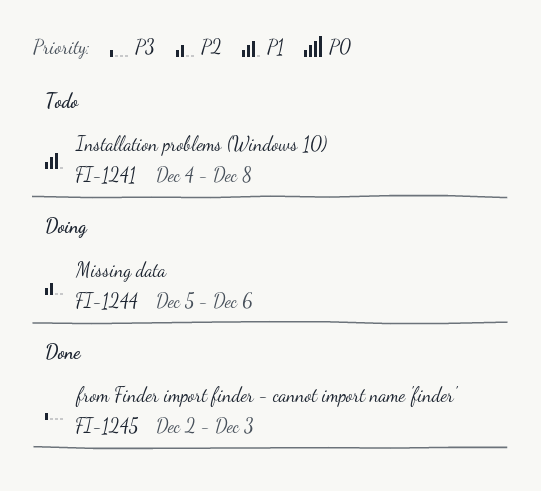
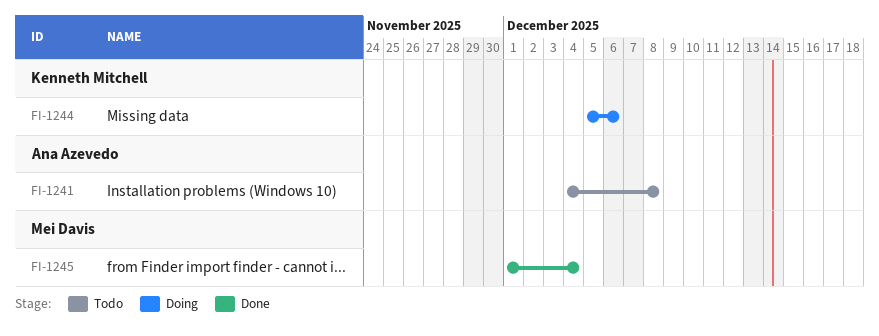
FI-1245, start: Dec 2 -> Dec 1
FI-1245, due: Dec 3 -> Dec 4

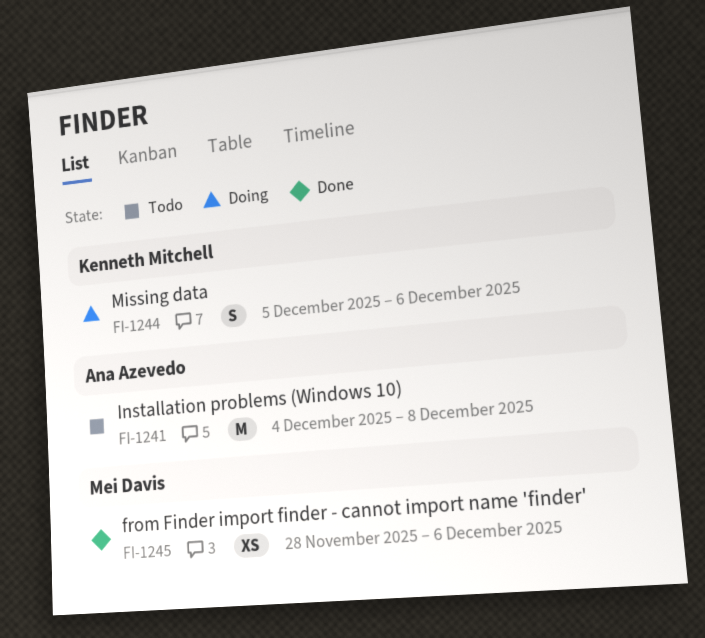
FI-1245, start: Dec 1 -> Nov 28
FI-1245, due: Dec 4 -> Dec 6

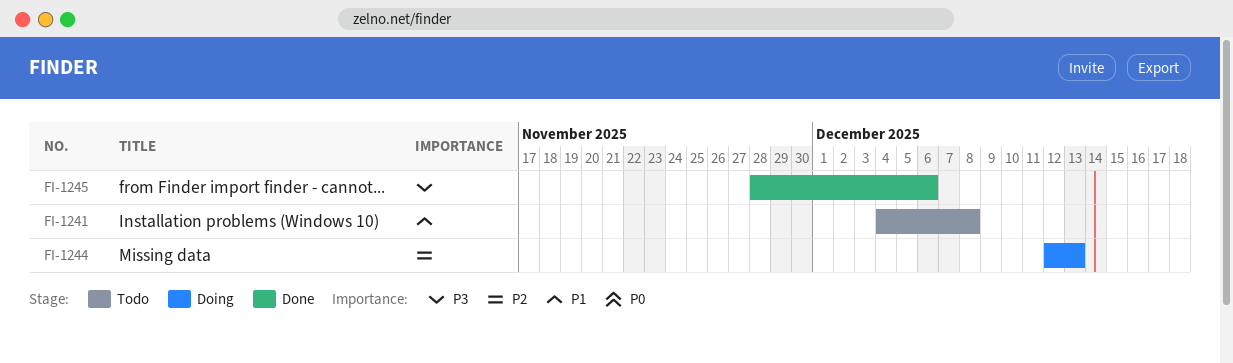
FI-1244, start: Dec 5 -> Dec 12
FI-1244, due: Dec 6 -> Dec 13

